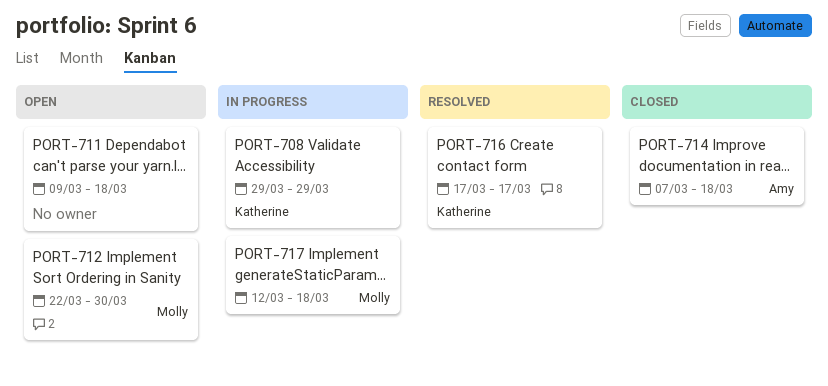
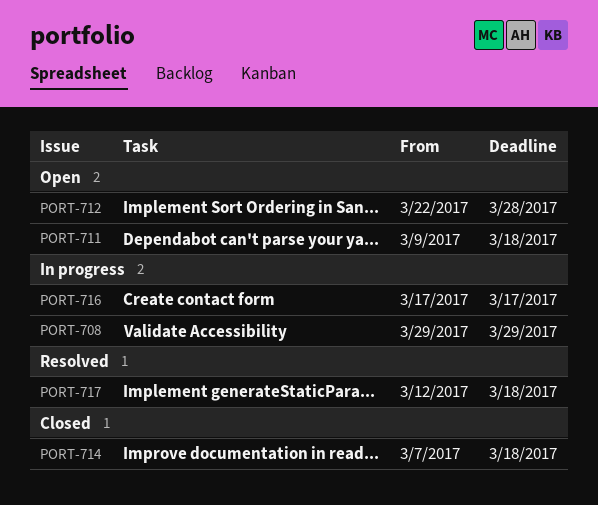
PORT-712, due: Mar 30 -> Mar 28
PORT-716, status: Resolved -> In progress
PORT-717, status: In progress -> Resolved

